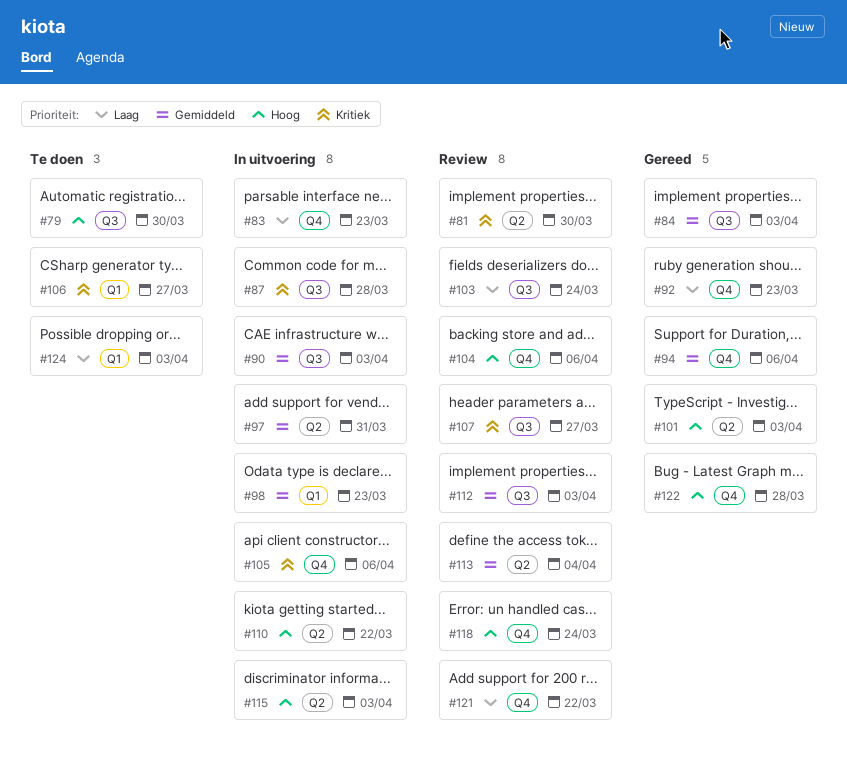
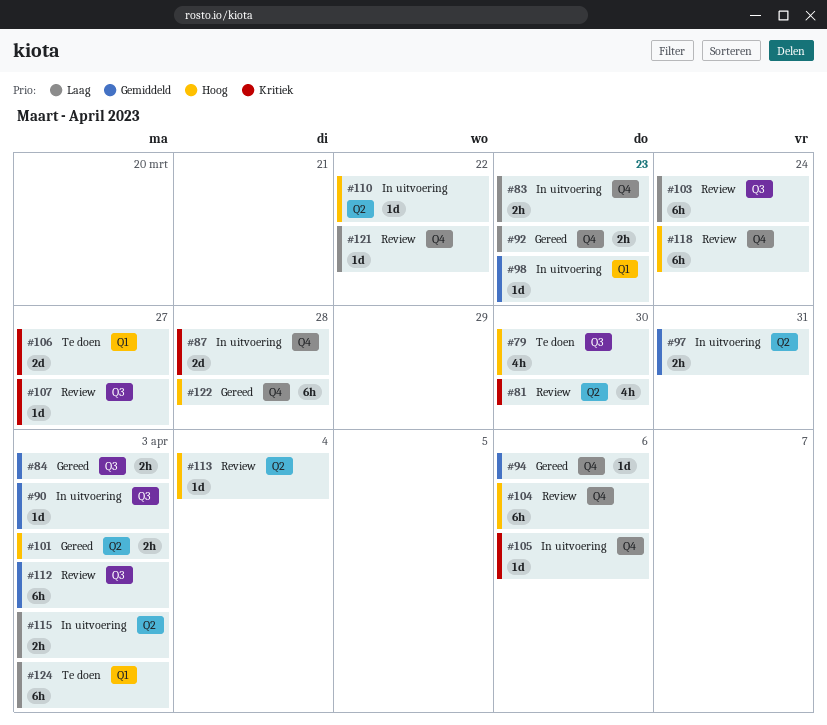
#87, label: Q3 -> Q4
#113, priority: Gemiddeld -> Hoog
#115, priority: Hoog -> Laag

